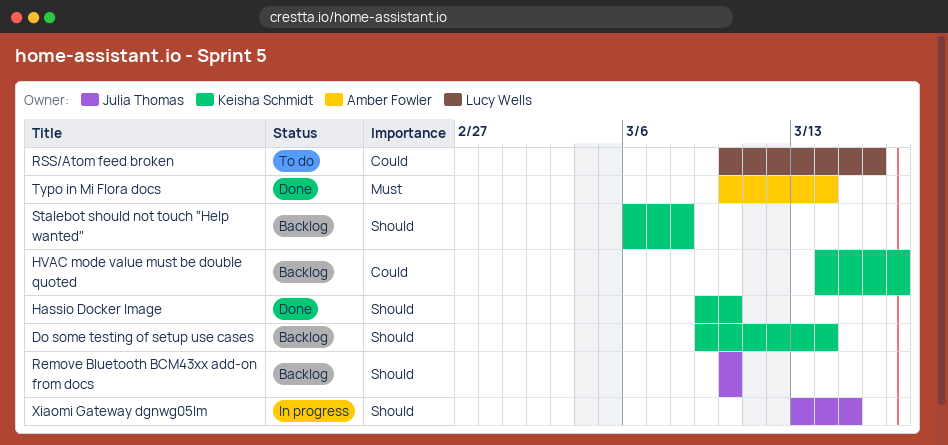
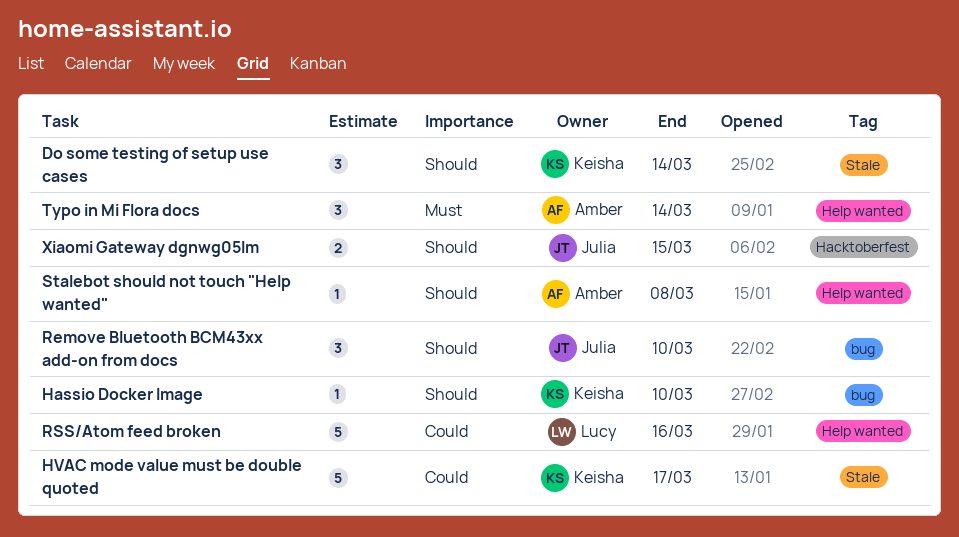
Stalebot should not touch "Help wanted", owner: Keisha Schmidt -> Amber Fowler

